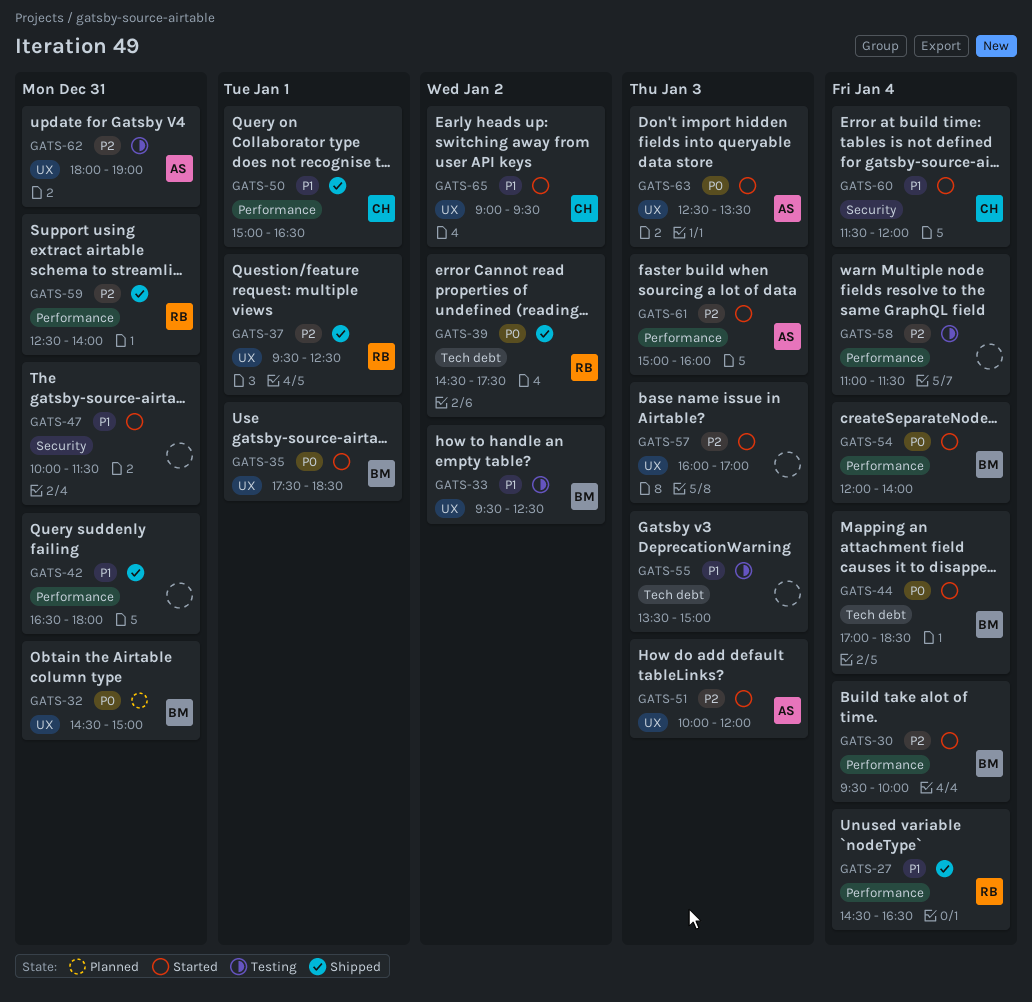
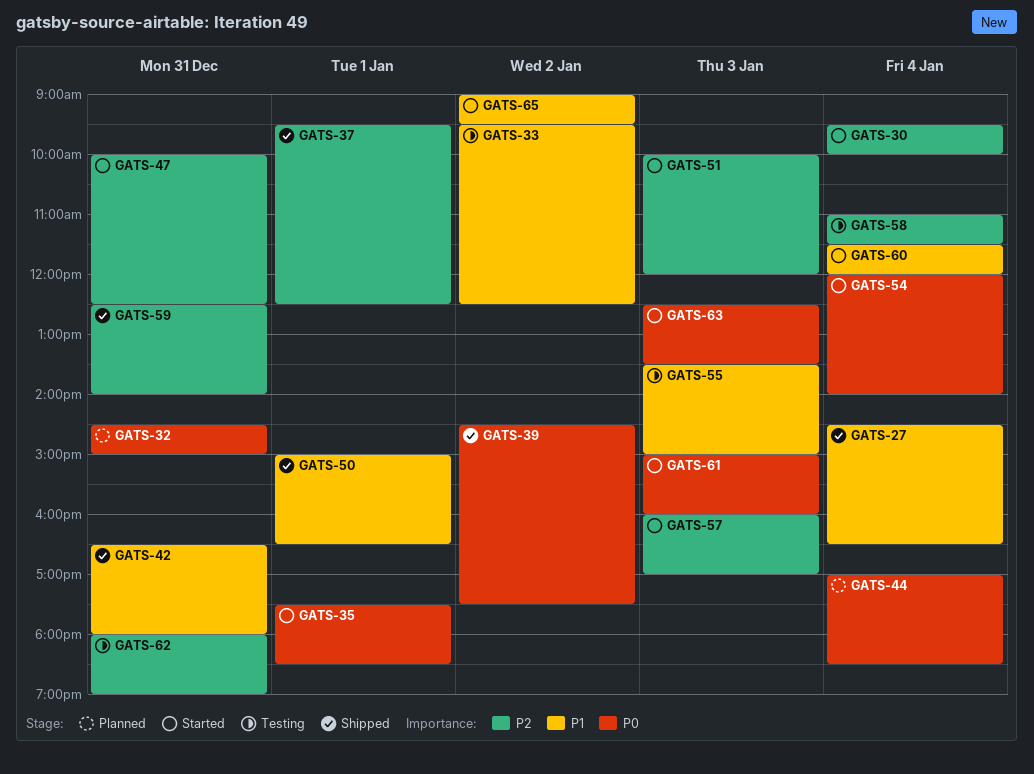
GATS-44, status: Started -> Planned
GATS-47, priority: P1 -> P2
GATS-47, ends: 11:30 -> 12:30
GATS-61, priority: P2 -> P0

